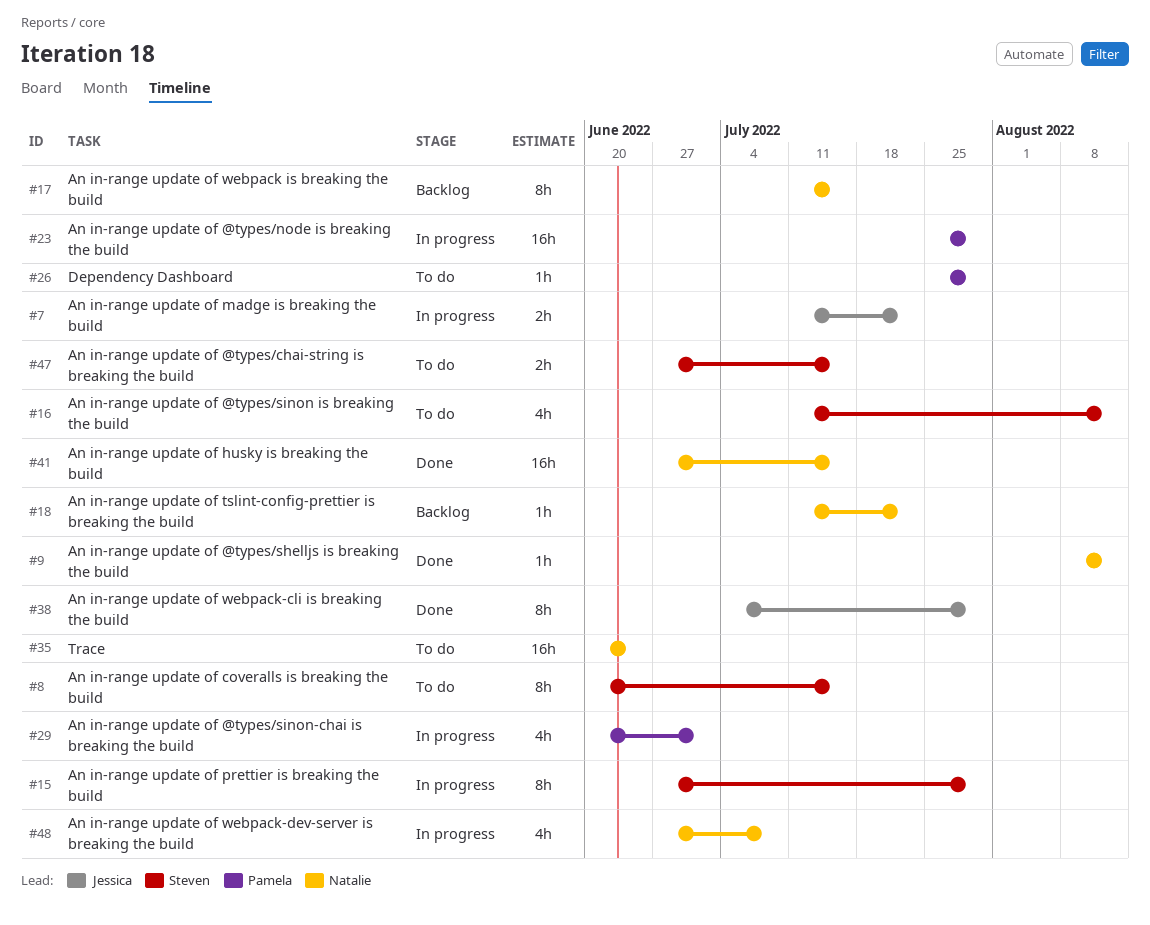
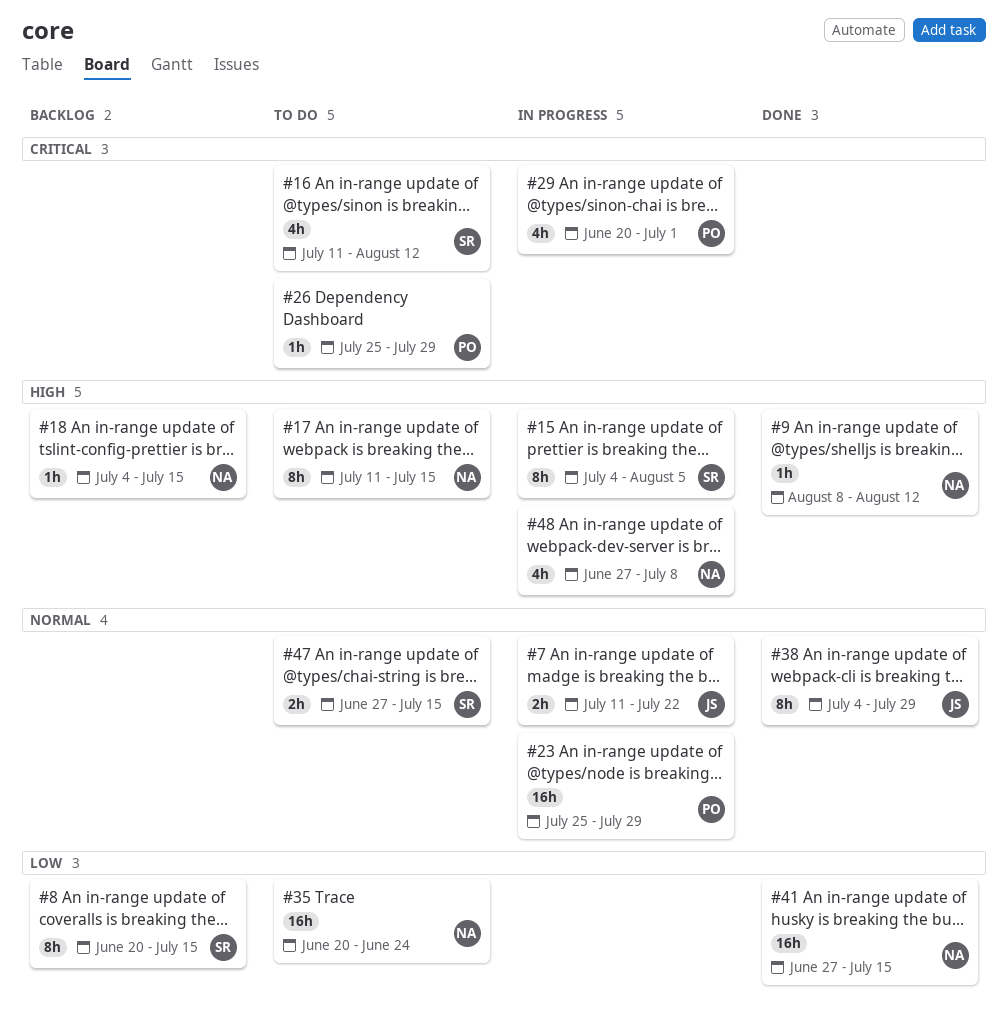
#8, status: To do -> Backlog
#15, start: Jun 27 -> Jul 4
#15, due: Jul 29 -> Aug 5
#17, status: Backlog -> To do
#18, start: Jul 11 -> Jul 4
#18, due: Jul 22 -> Jul 15

